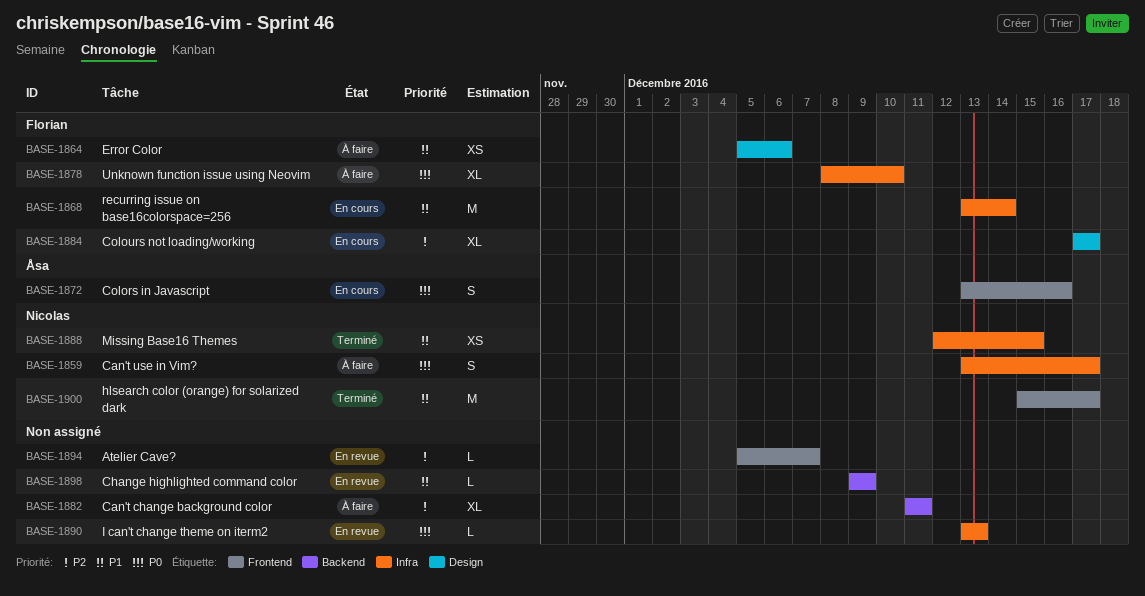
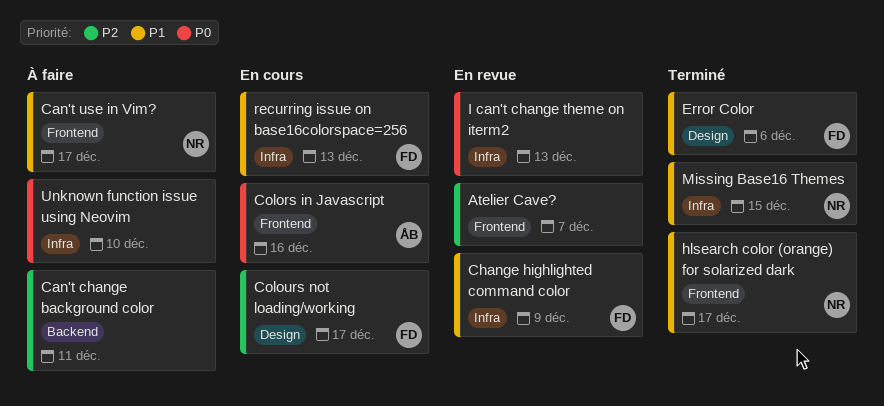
Can't use in Vim?, priority: P0 -> P1
Can't use in Vim?, label: Infra -> Frontend
Change highlighted command color, owner: none -> Florian
Change highlighted command color, label: Backend -> Infra
Error Color, status: À faire -> Terminé
recurring issue on base16colorspace=256, due: Dec 14 -> Dec 13
Unknown function issue using Neovim, owner: Florian -> none

